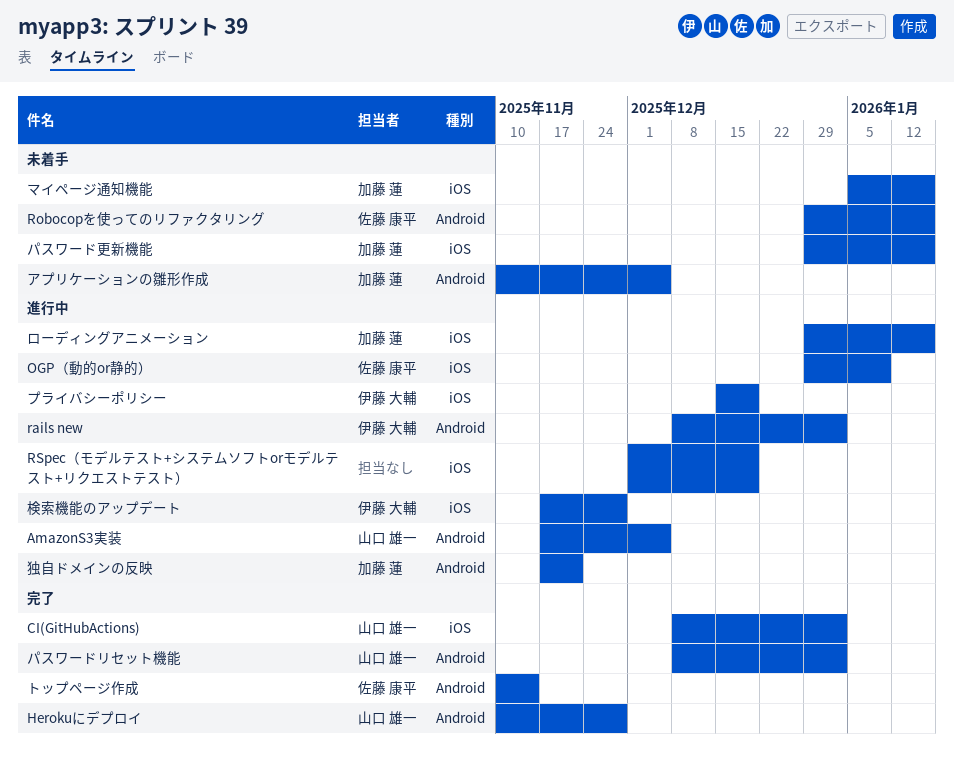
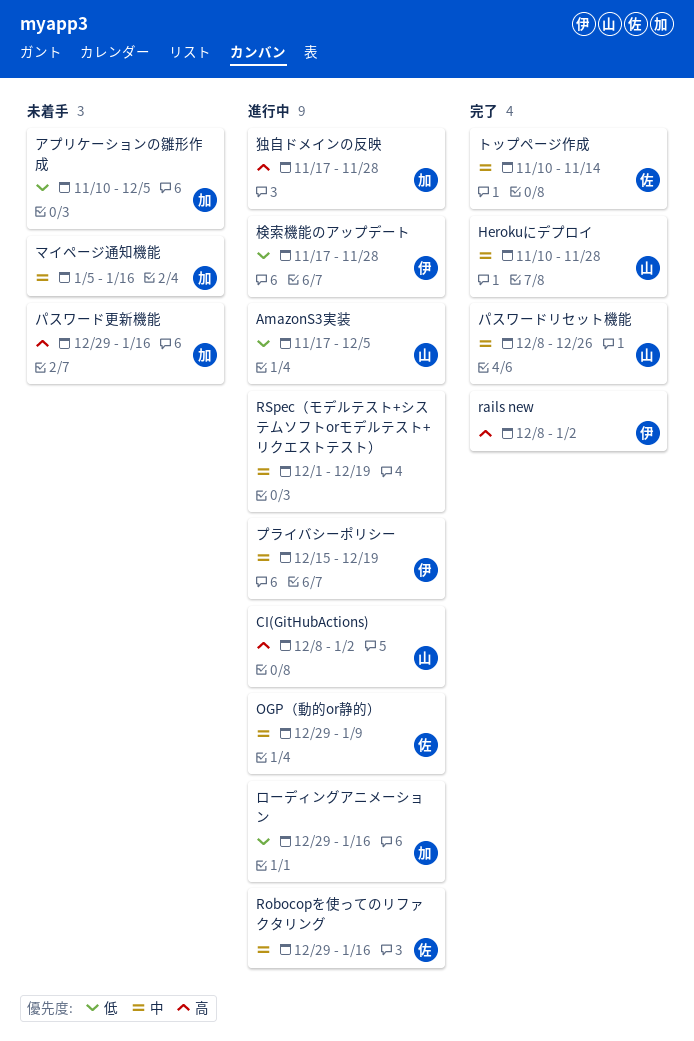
CI(GitHubActions), status: 完了 -> 進行中
rails new, status: 進行中 -> 完了
Robocopを使ってのリファクタリング, status: 未着手 -> 進行中
パスワードリセット機能, due: Jan 2 -> Dec 26
独自ドメインの反映, due: Nov 21 -> Nov 28

